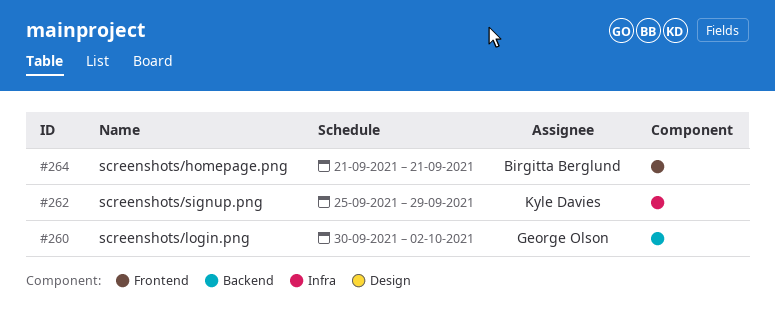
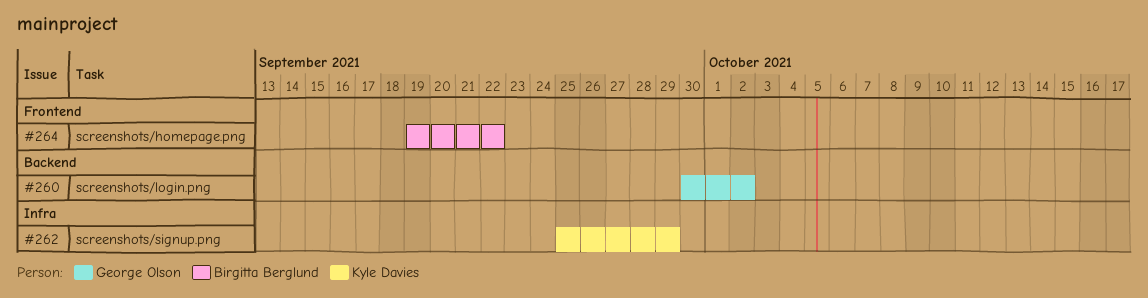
#264, start: Sep 21 -> Sep 19
#264, due: Sep 21 -> Sep 22

